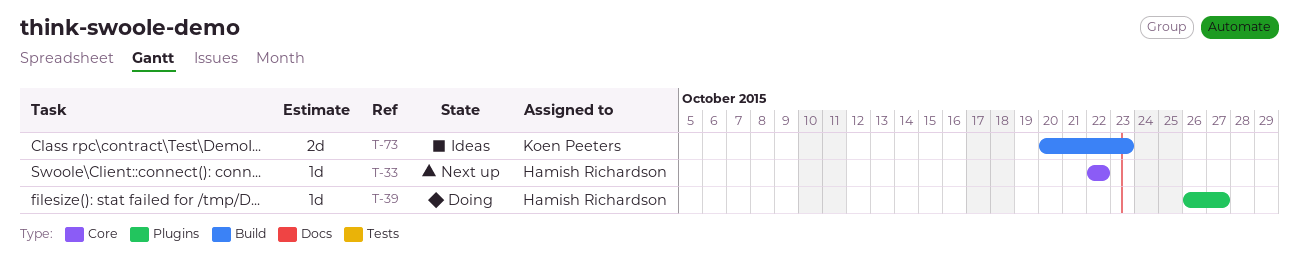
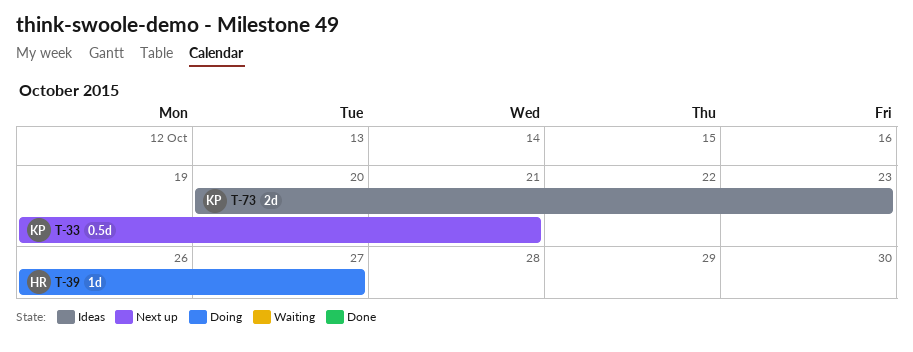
T-33, owner: Hamish Richardson -> Koen Peeters
T-33, estimate: 1d -> 0.5d
T-33, start: Oct 22 -> Oct 19
T-33, due: Oct 22 -> Oct 21

